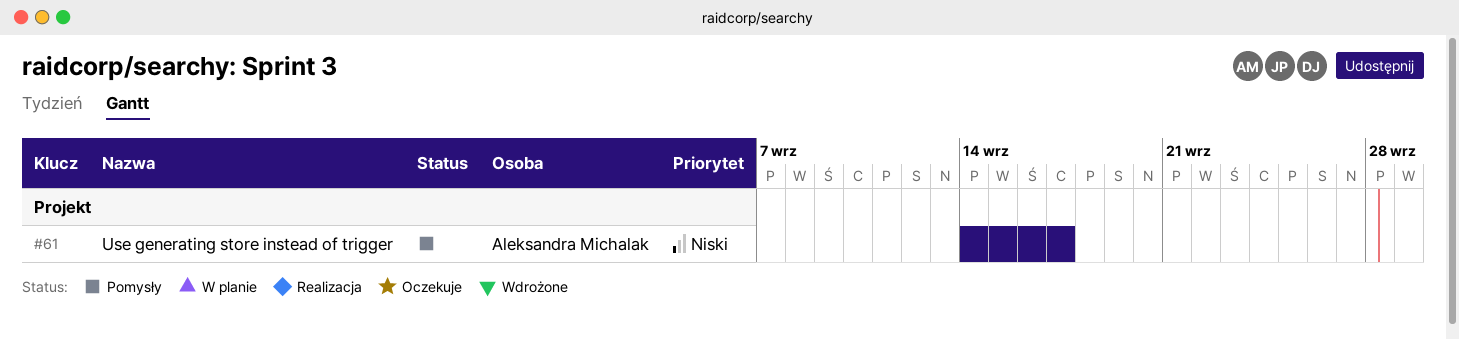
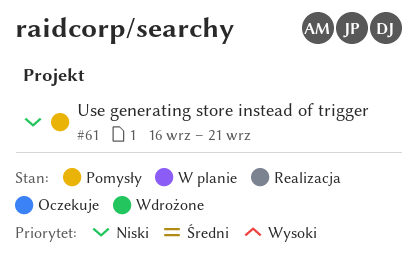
#61, start: Sep 14 -> Sep 16
#61, due: Sep 17 -> Sep 21

